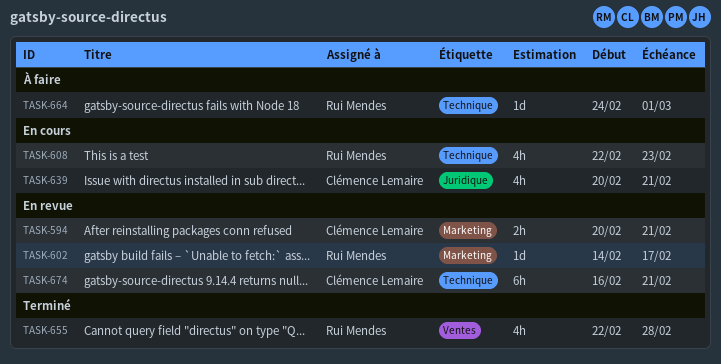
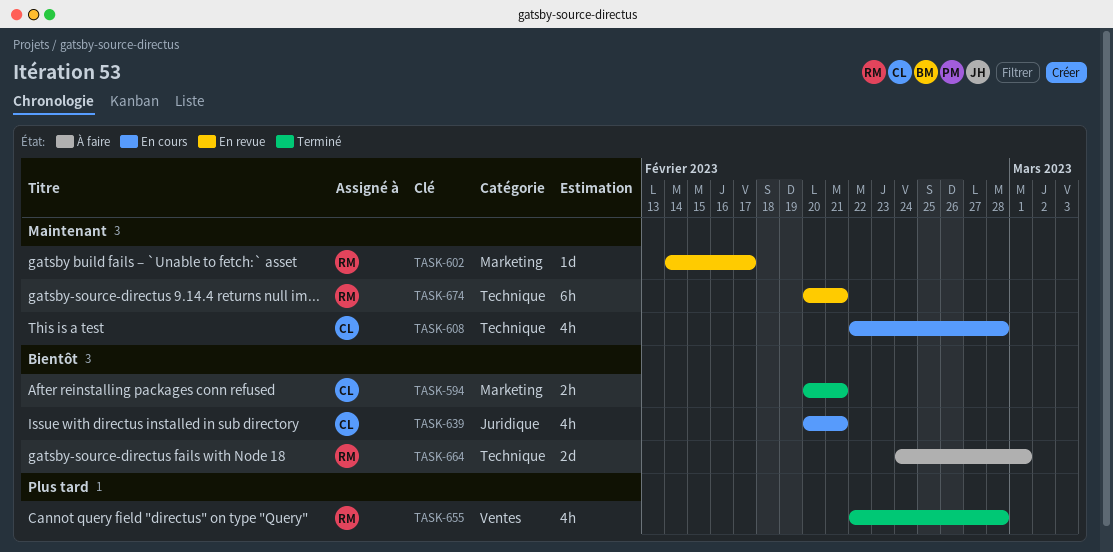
TASK-594, status: En revue -> Terminé
TASK-608, owner: Rui Mendes -> Clémence Lemaire
TASK-608, due: Feb 23 -> Feb 28
TASK-664, estimate: 1d -> 2d
TASK-674, owner: Clémence Lemaire -> Rui Mendes
TASK-674, start: Feb 16 -> Feb 20

